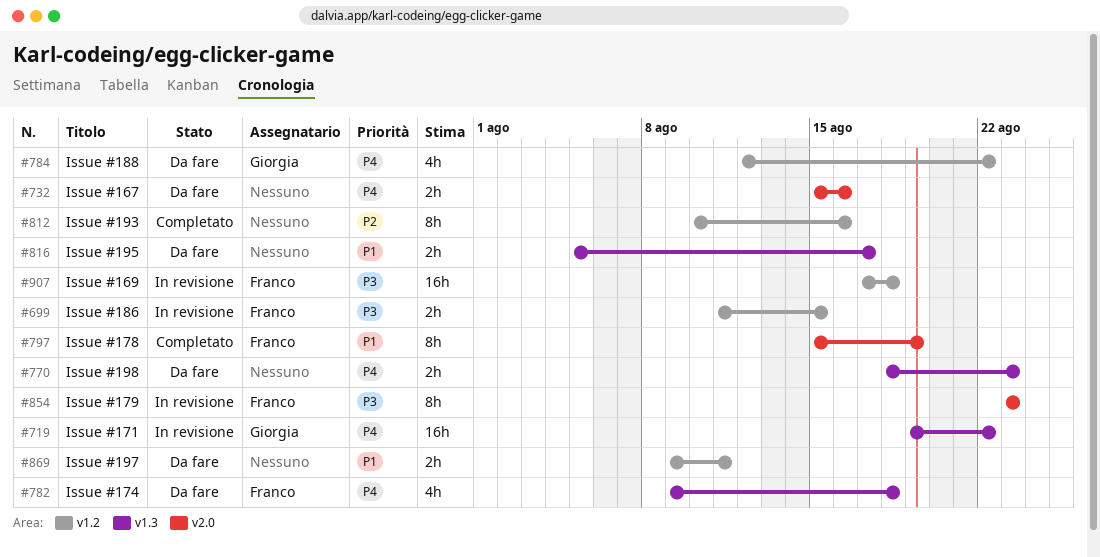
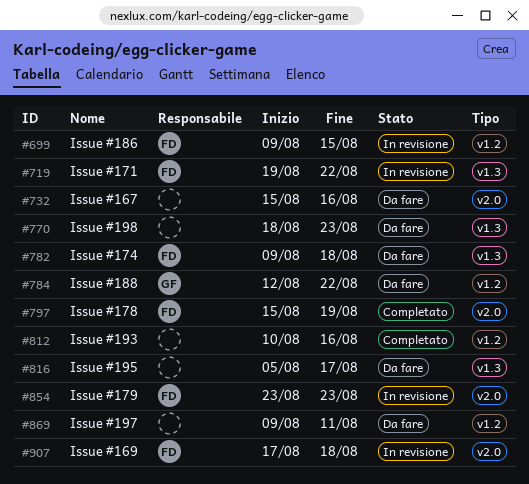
#699, start: Aug 11 -> Aug 9
#719, owner: Giorgia -> Franco
#907, label: v1.2 -> v2.0

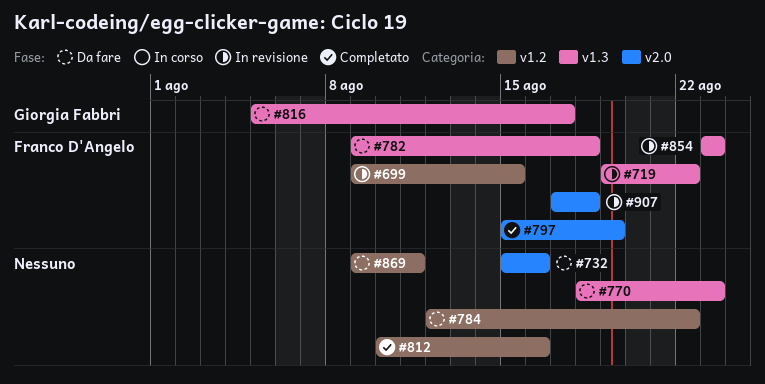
#784, owner: Giorgia Fabbri -> none
#816, owner: none -> Giorgia Fabbri
#854, label: v2.0 -> v1.3

